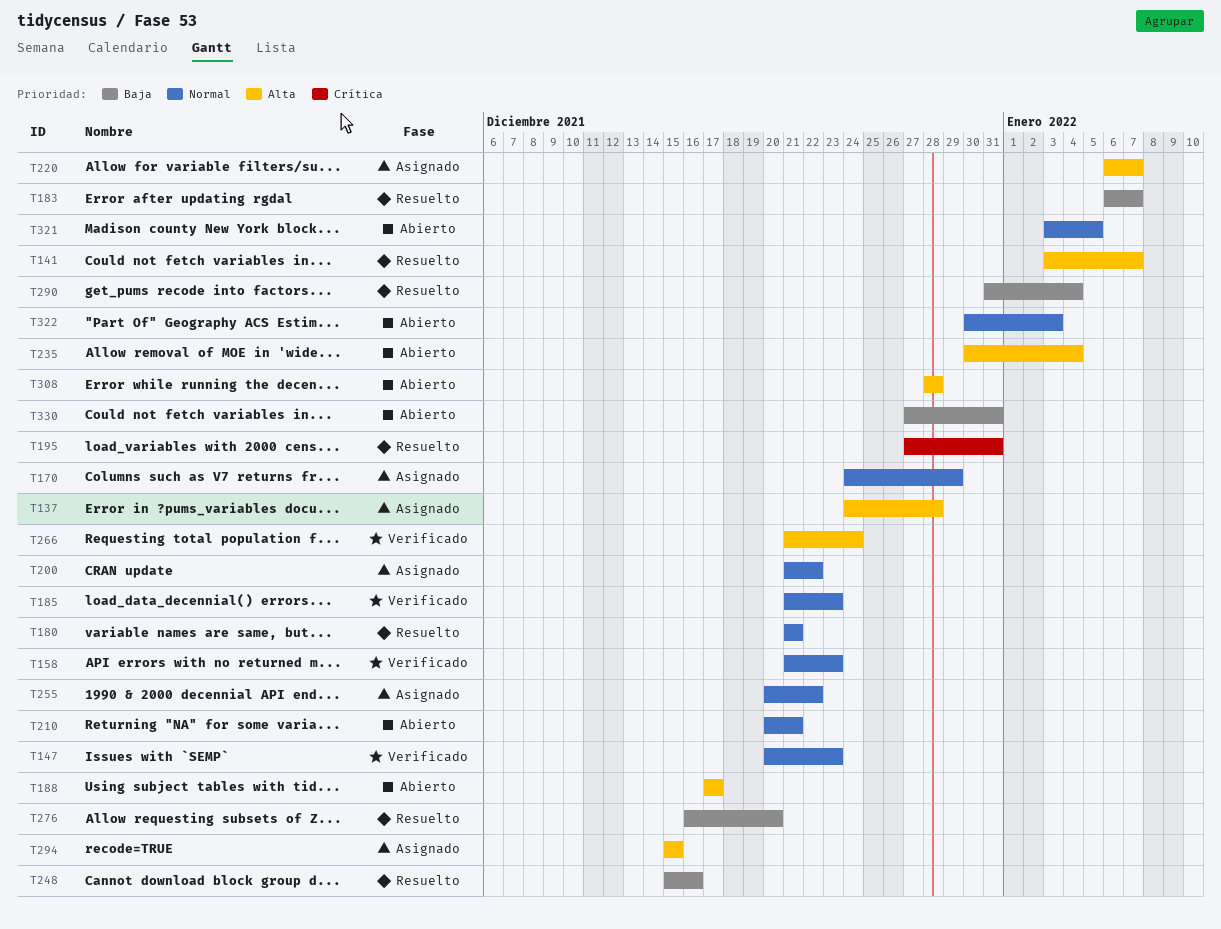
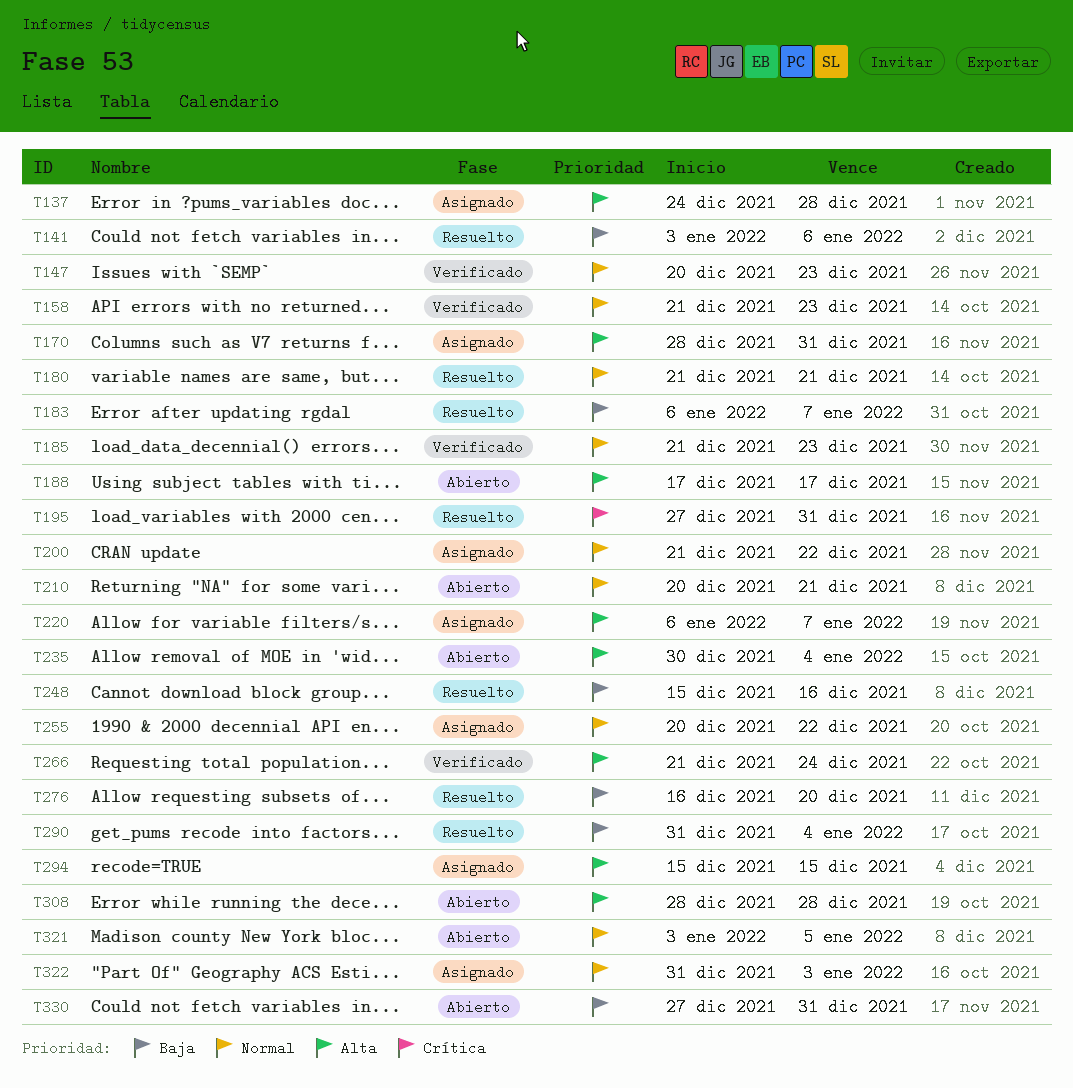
T141, priority: Alta -> Baja
T141, due: Jan 7 -> Jan 6
T170, priority: Normal -> Alta
T170, start: Dec 24 -> Dec 28
T170, due: Dec 29 -> Dec 31
T322, status: Abierto -> Asignado
T322, start: Dec 30 -> Dec 31

